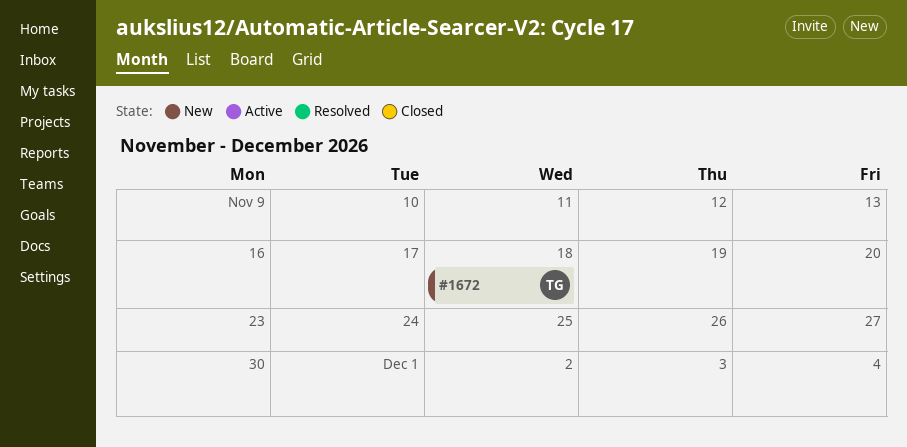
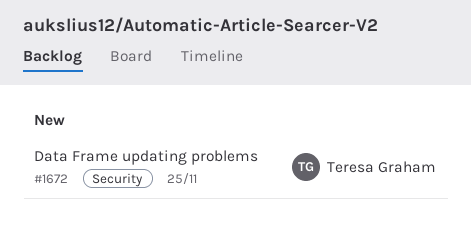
#1672, due: Nov 18 -> Nov 25

